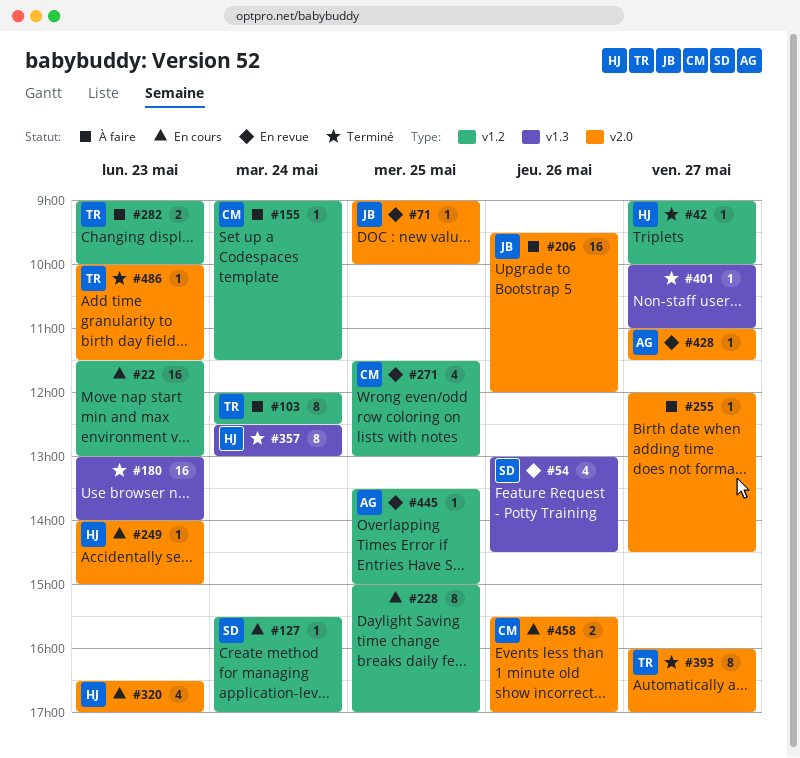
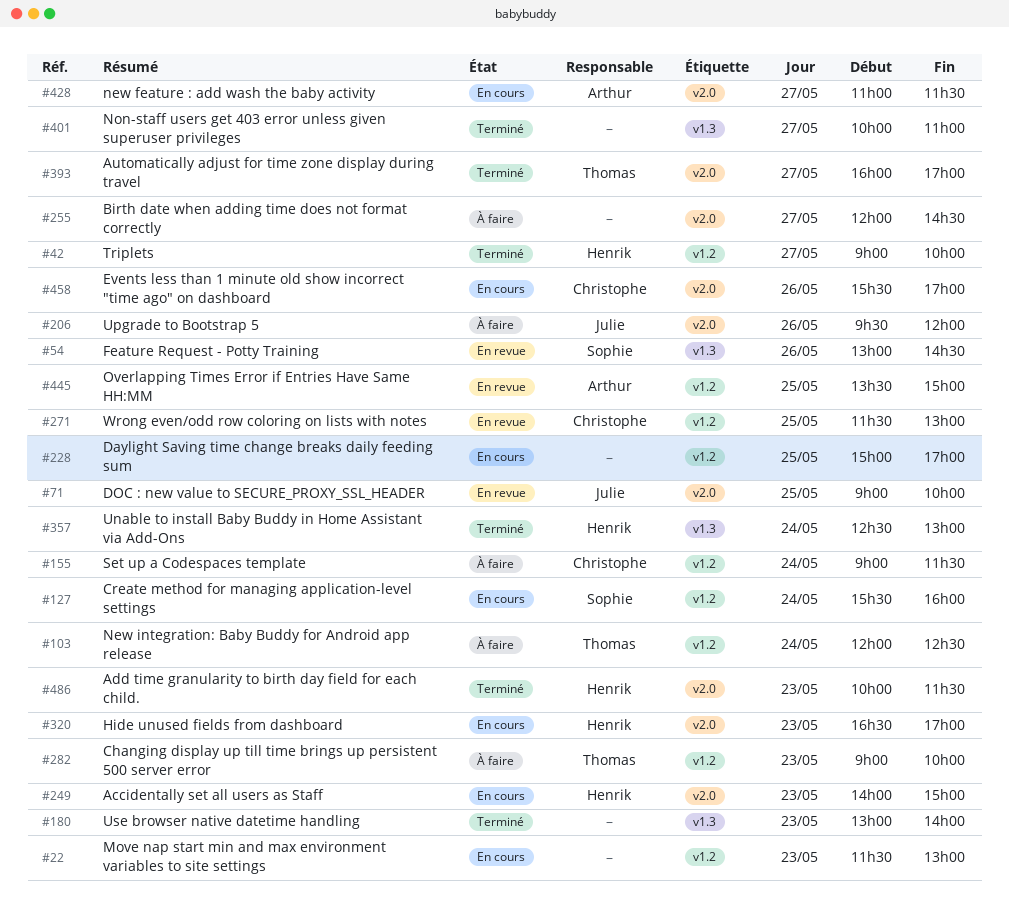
#127, ends: 17:00 -> 16:00
#428, status: En revue -> En cours
#486, owner: Thomas -> Henrik

